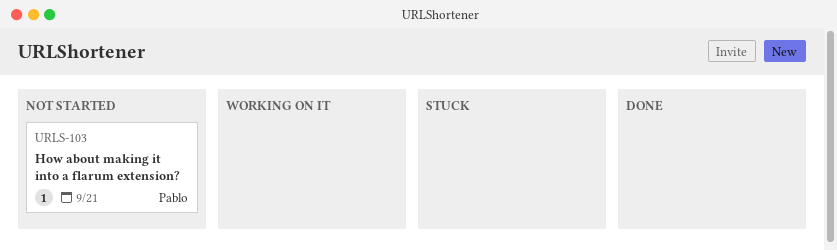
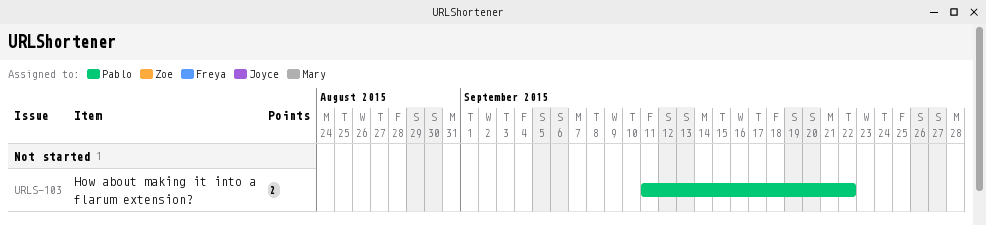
URLS-103, estimate: 1 -> 2
URLS-103, due: Sep 21 -> Sep 22

